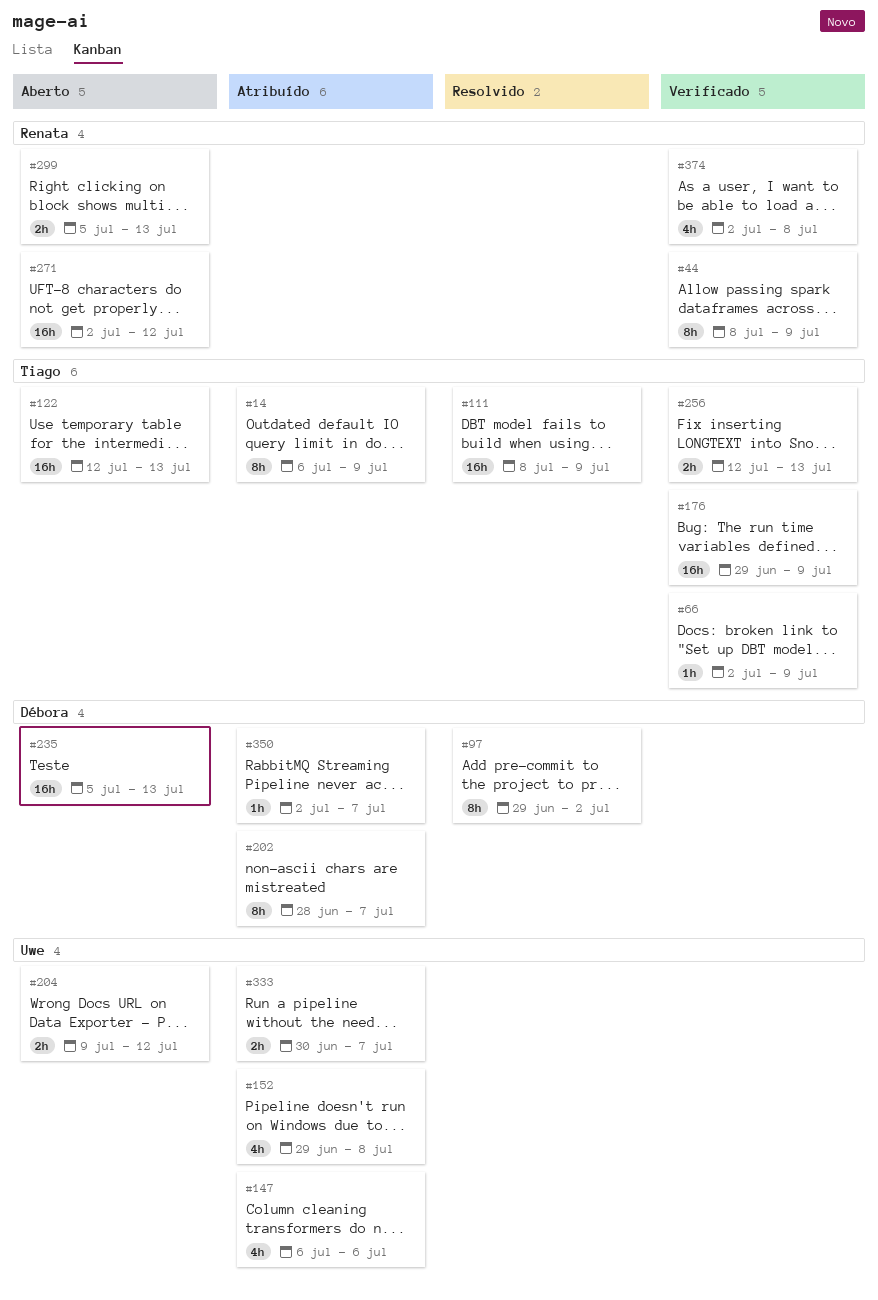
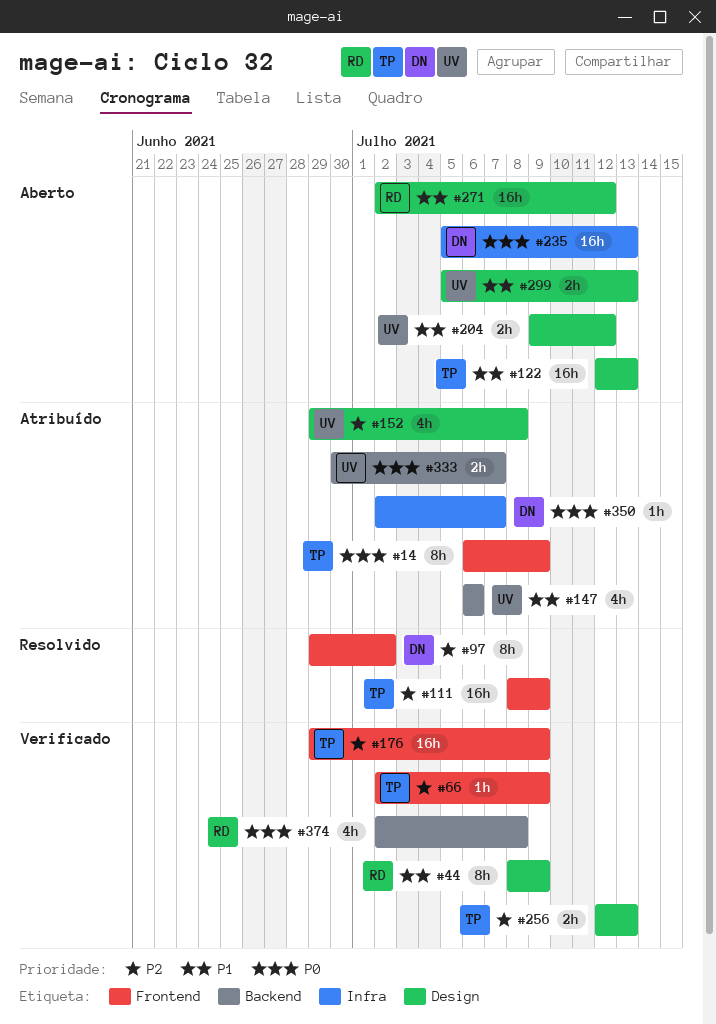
#202: present -> none
#299, owner: Renata -> Uwe

